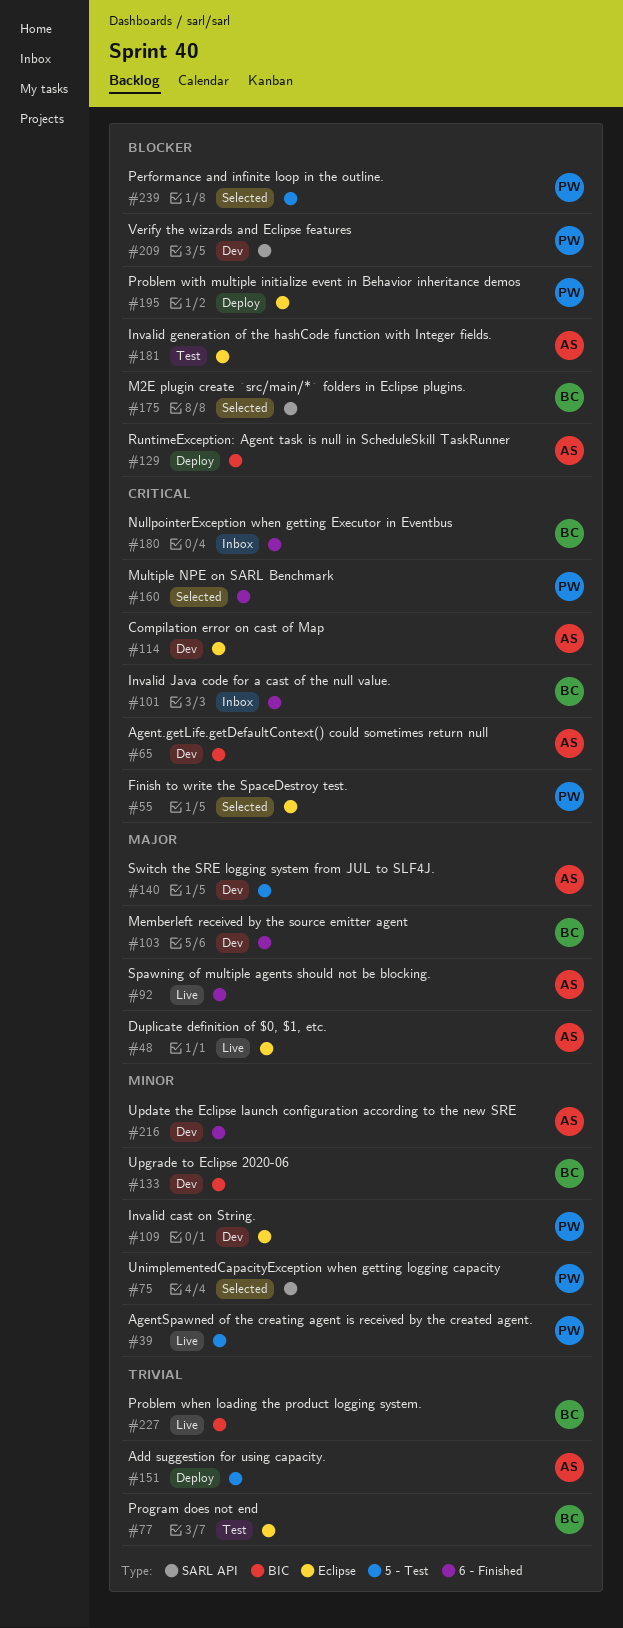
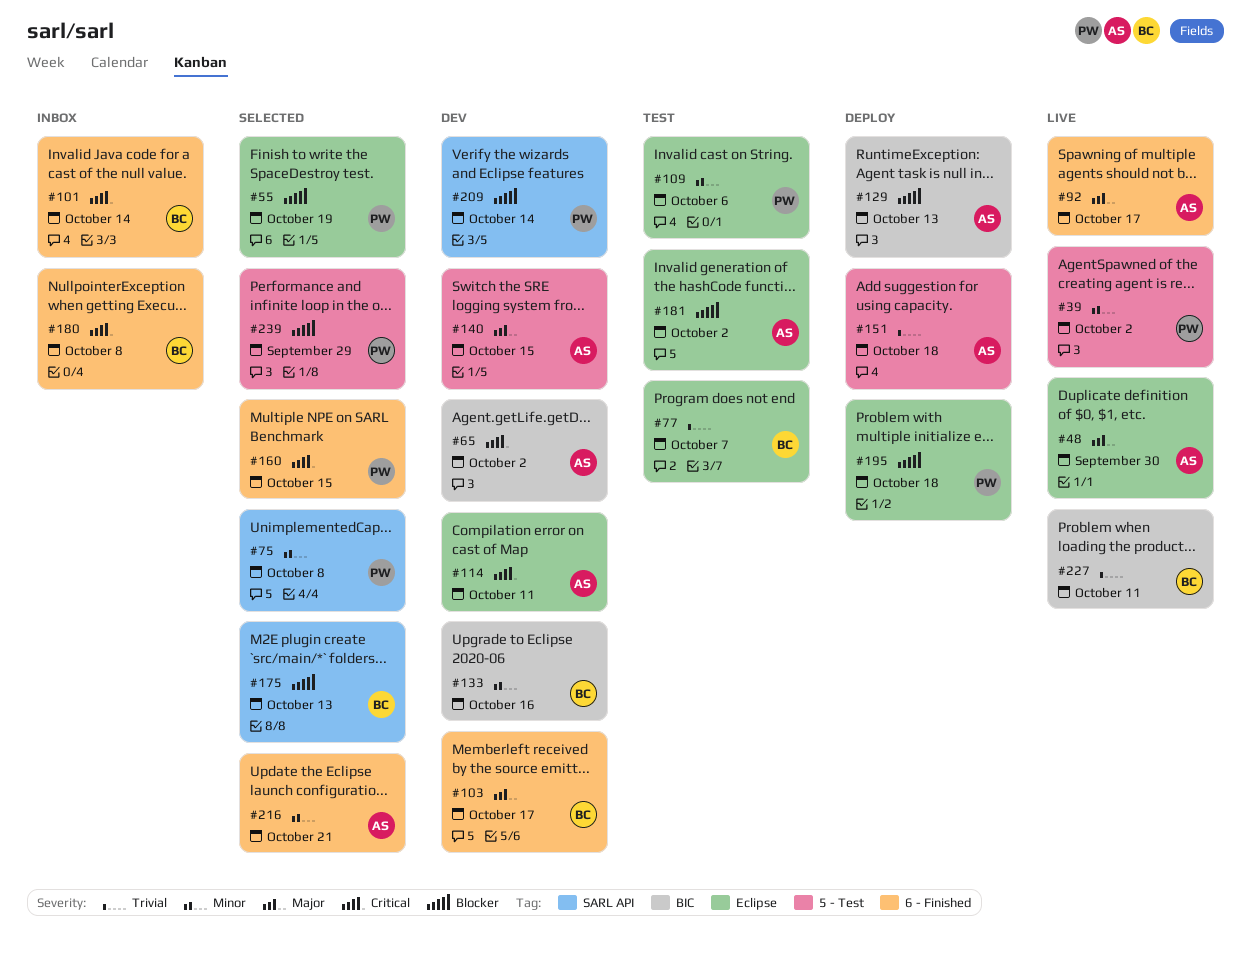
#55, priority: Critical -> Blocker
#109, status: Dev -> Test
#216, status: Dev -> Selected

